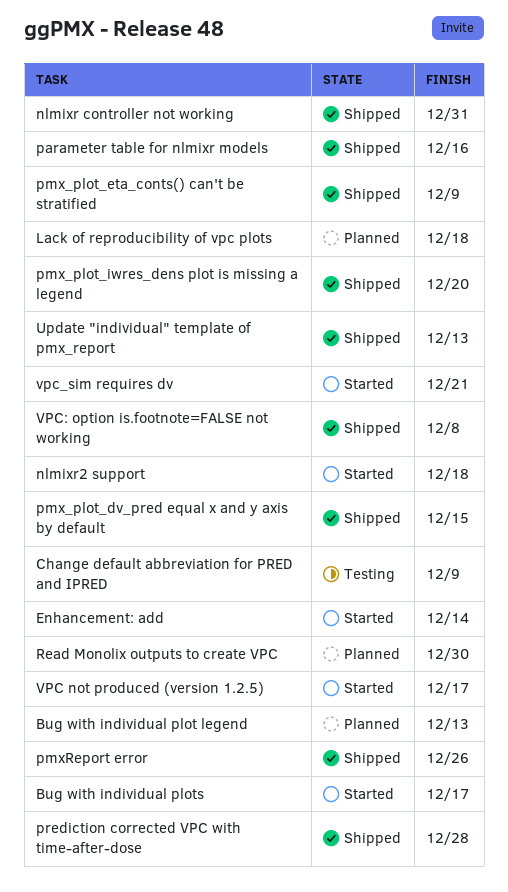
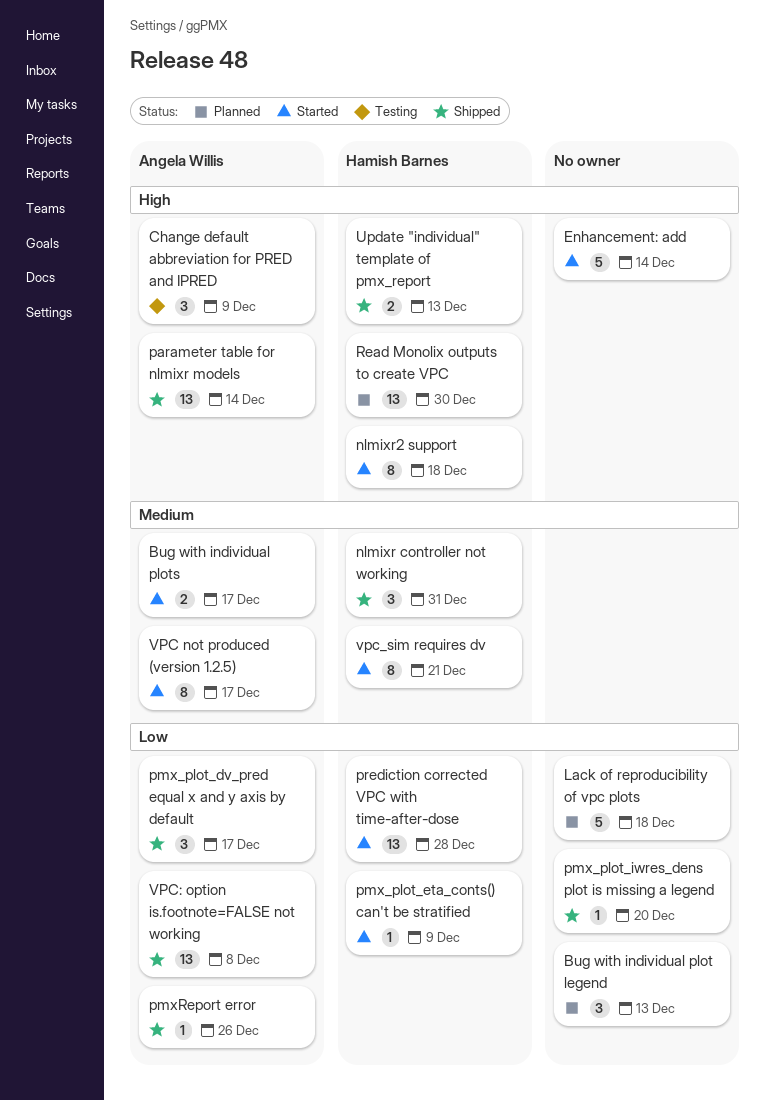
parameter table for nlmixr models, due: Dec 16 -> Dec 14
pmx_plot_dv_pred equal x and y axis by default, due: Dec 15 -> Dec 17
pmx_plot_eta_conts() can't be stratified, status: Shipped -> Started
prediction corrected VPC with time-after-dose, status: Shipped -> Started

